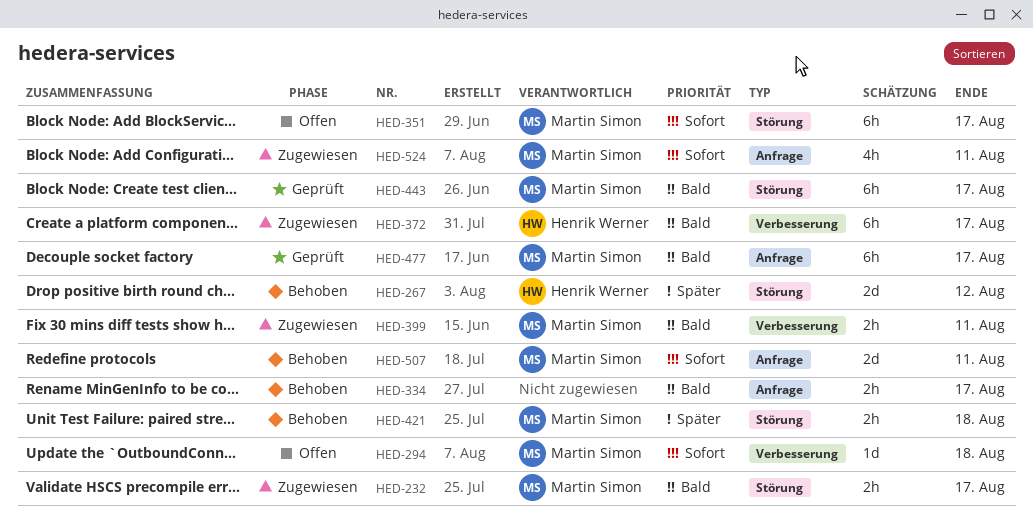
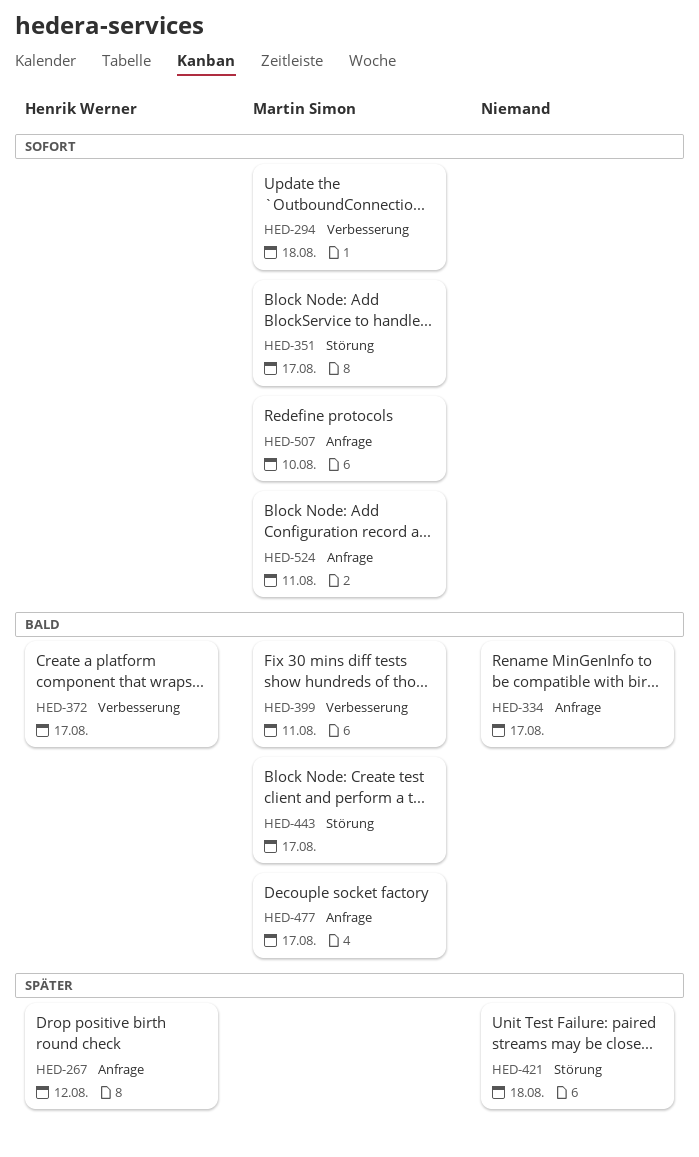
HED-232: present -> none
HED-267, label: Störung -> Anfrage
HED-421, owner: Martin Simon -> none
HED-507, due: Aug 11 -> Aug 10

